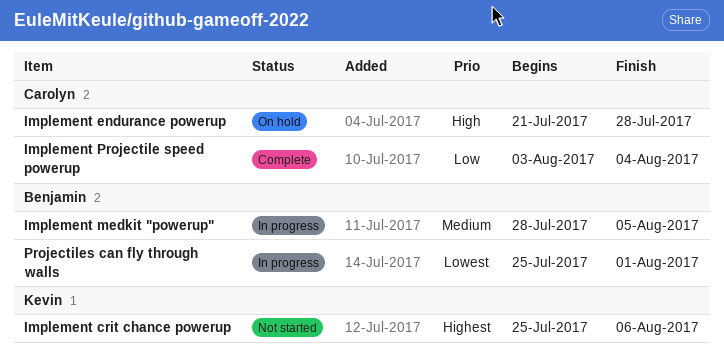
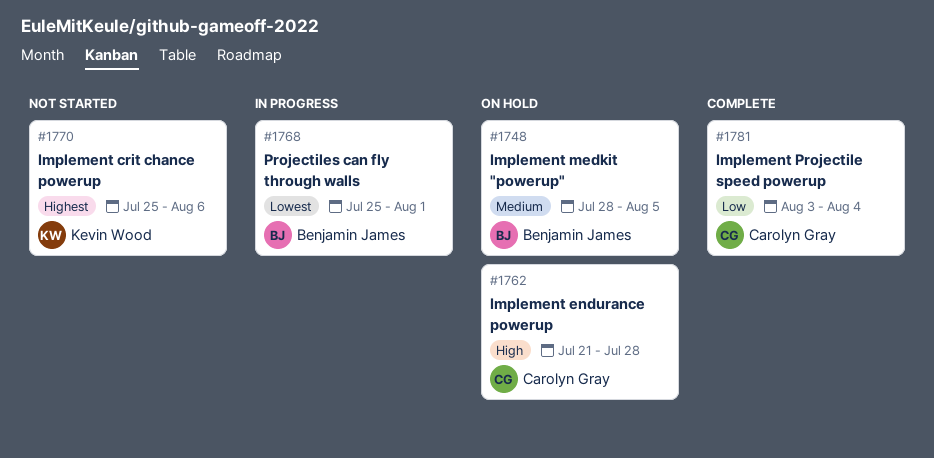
Implement medkit "powerup", status: In progress -> On hold

